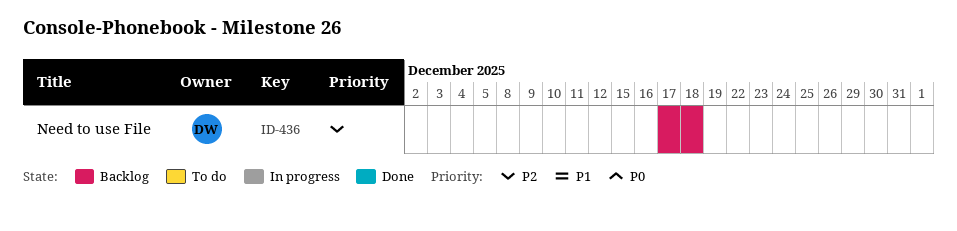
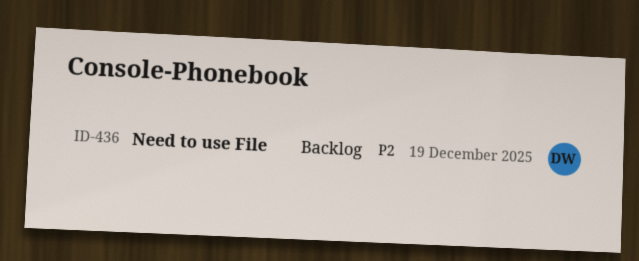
ID-436, due: Dec 18 -> Dec 19

